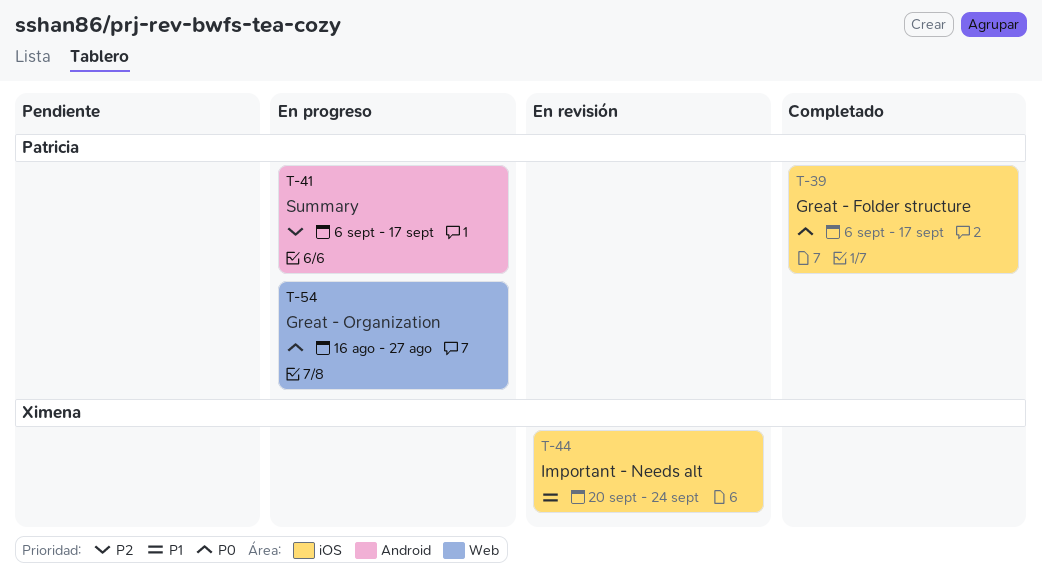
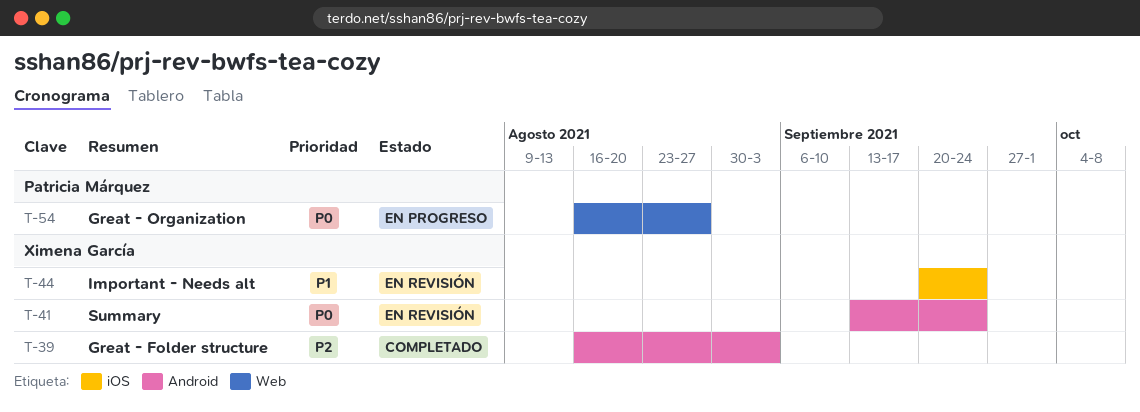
T-39, owner: Patricia Márquez -> Ximena García
T-39, priority: P0 -> P2
T-39, label: iOS -> Android
T-39, start: Sep 6 -> Aug 16
T-39, due: Sep 17 -> Sep 3
T-41, status: En progreso -> En revisión
T-41, owner: Patricia Márquez -> Ximena García
T-41, priority: P2 -> P0
T-41, start: Sep 6 -> Sep 13
T-41, due: Sep 17 -> Sep 24

